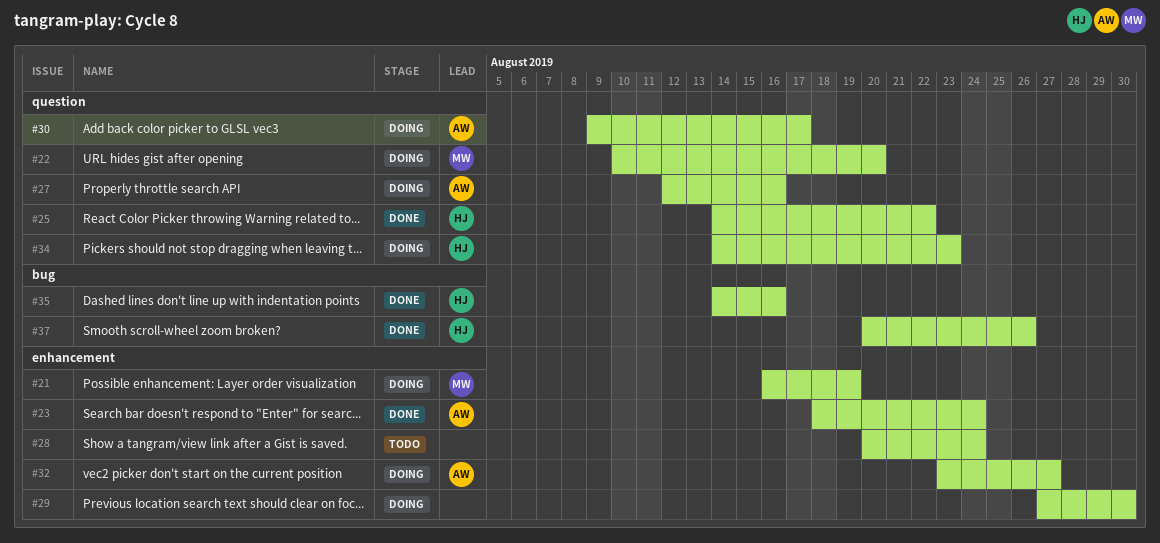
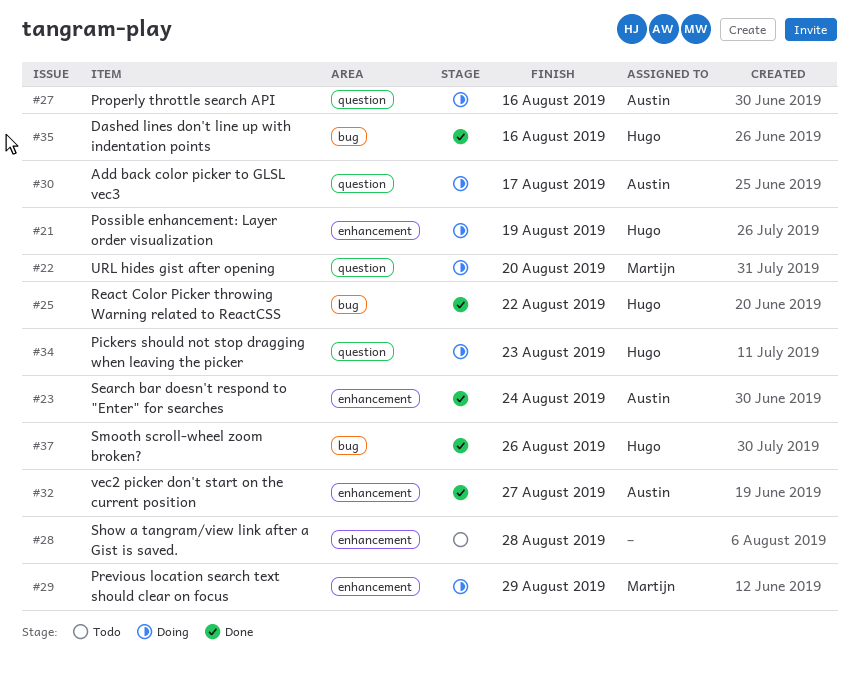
#21, owner: Martijn -> Hugo
#25, label: question -> bug
#28, due: Aug 24 -> Aug 28
#29, owner: none -> Martijn
#29, due: Aug 30 -> Aug 29
#32, status: Doing -> Done

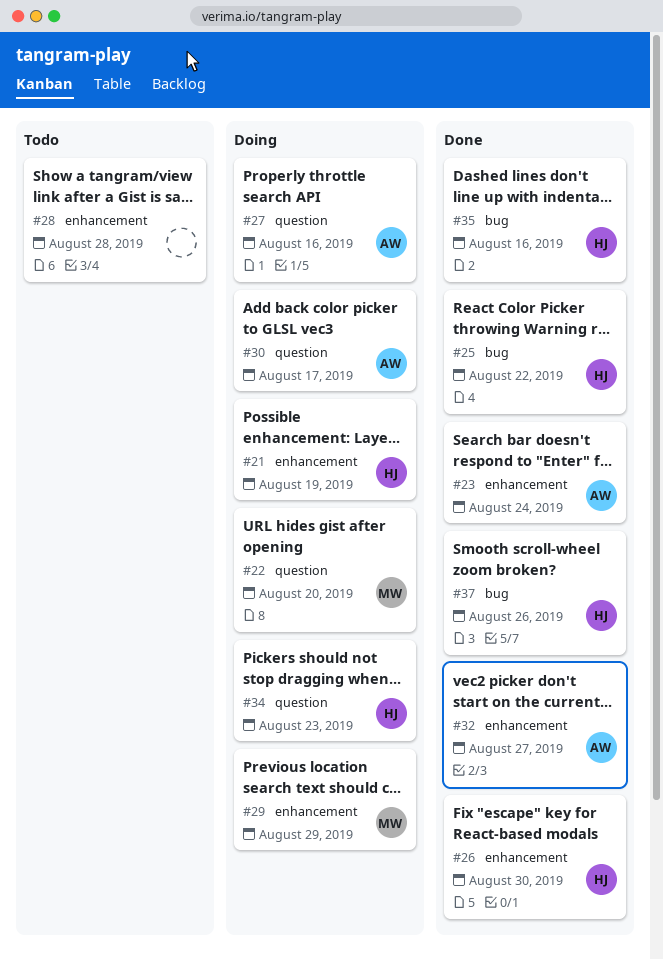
#26: none -> present

